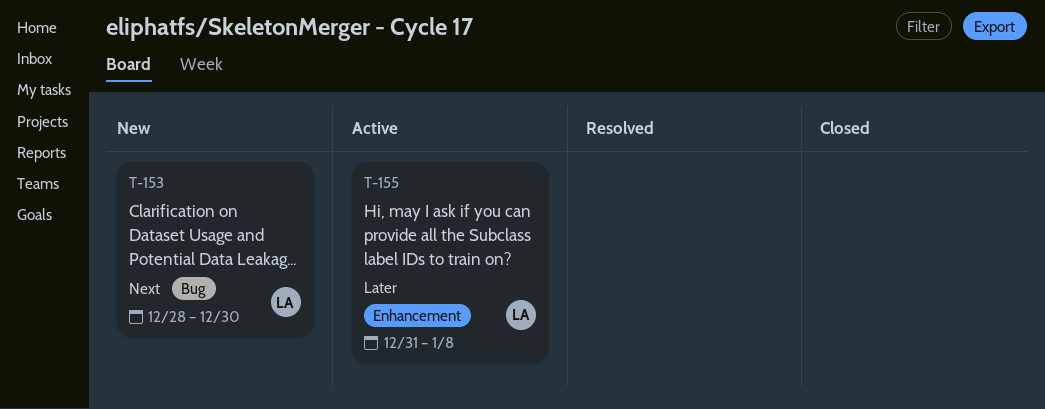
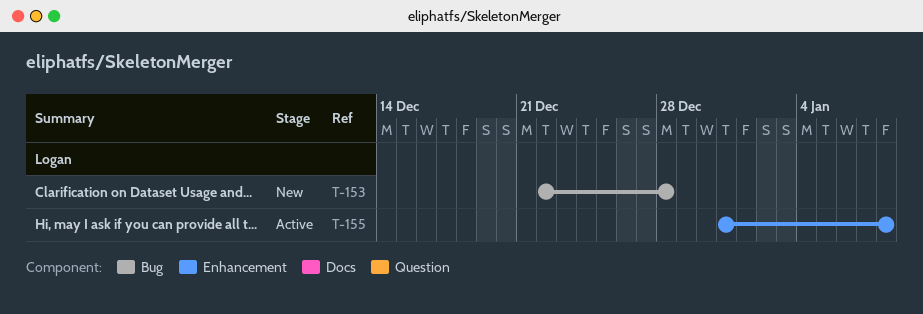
T-153, start: Dec 28 -> Dec 22
T-153, due: Dec 30 -> Dec 28

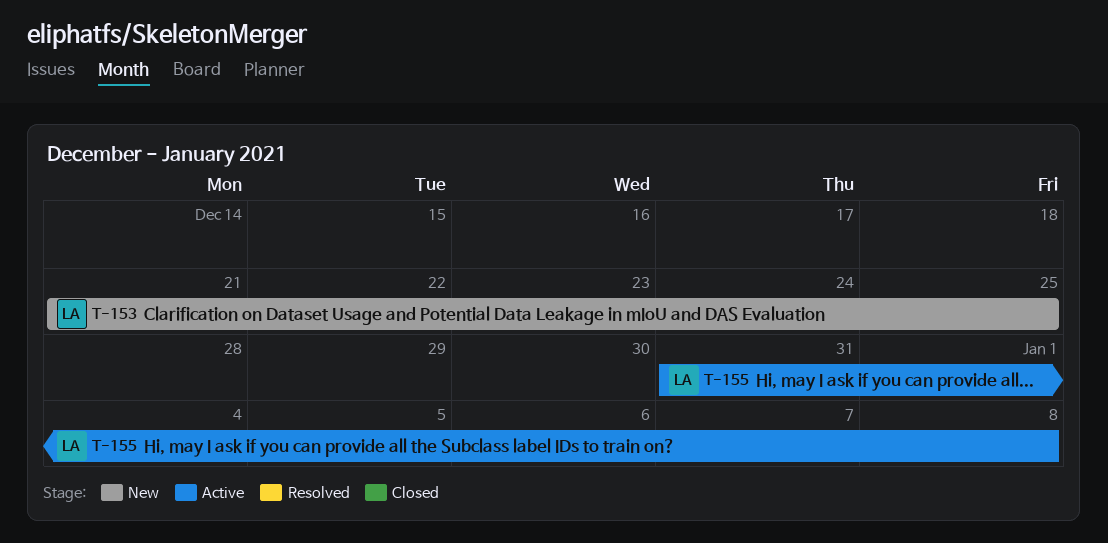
T-153, start: Dec 22 -> Dec 21
T-153, due: Dec 28 -> Dec 25

